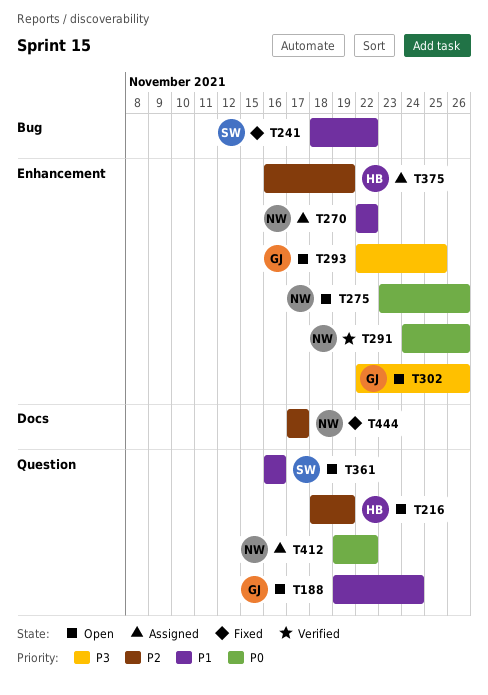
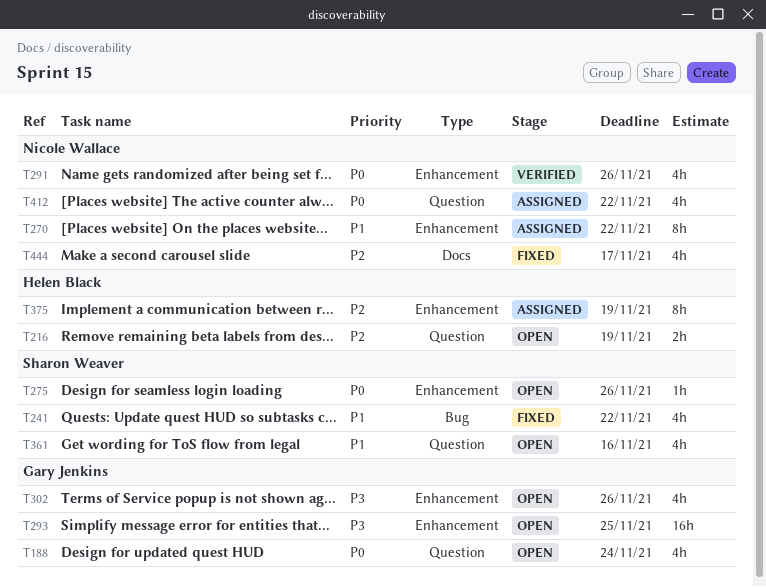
T188, priority: P1 -> P0
T275, owner: Nicole Wallace -> Sharon Weaver

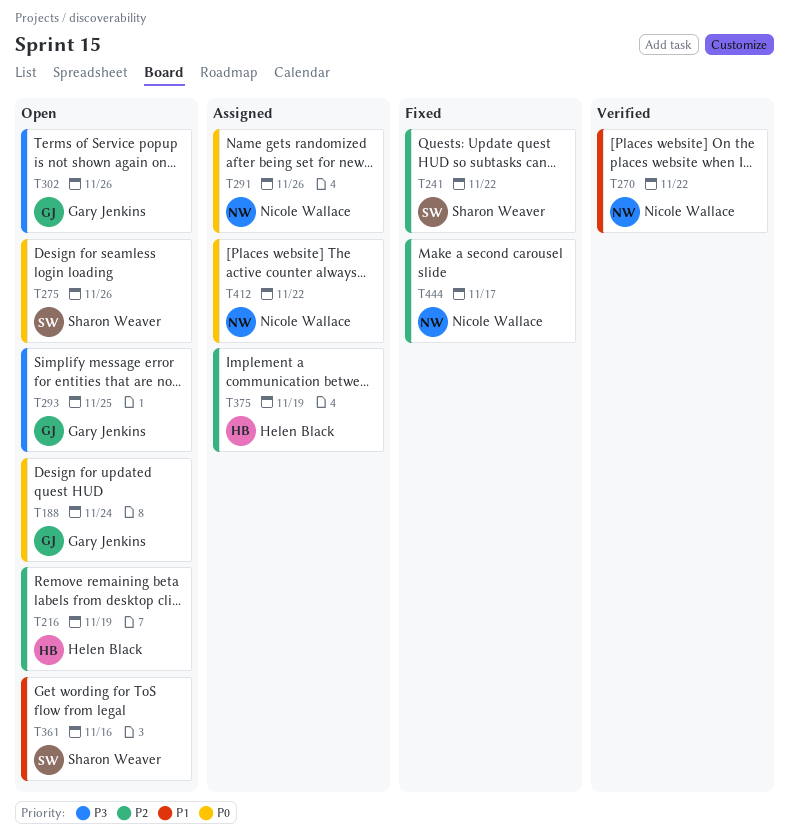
T241, priority: P1 -> P2
T270, status: Assigned -> Verified
T291, status: Verified -> Assigned

